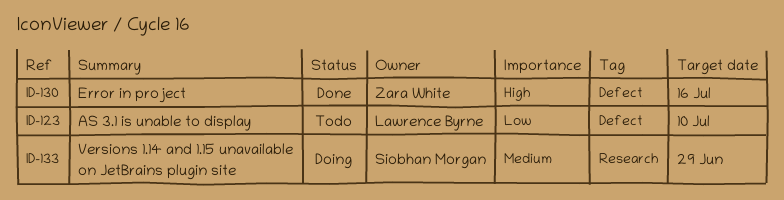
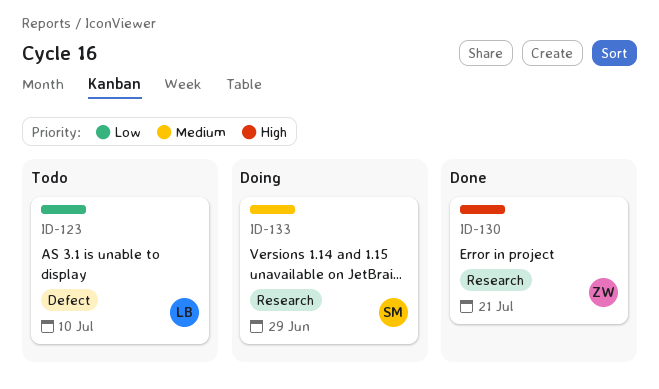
ID-130, label: Defect -> Research
ID-130, due: Jul 16 -> Jul 21

